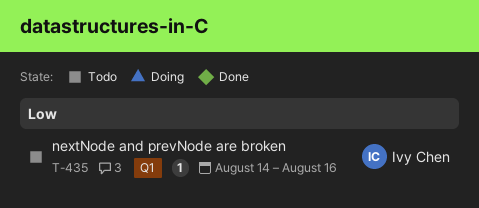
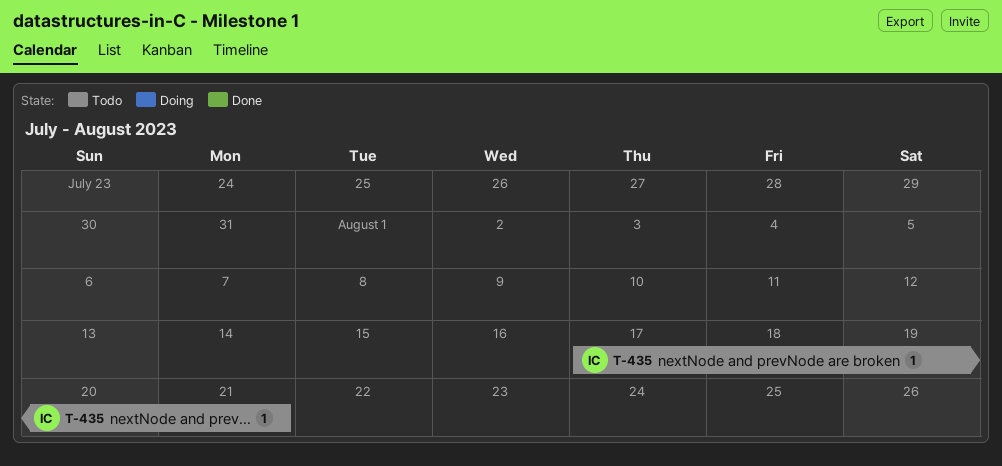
T-435, start: Aug 14 -> Aug 17
T-435, due: Aug 16 -> Aug 21

